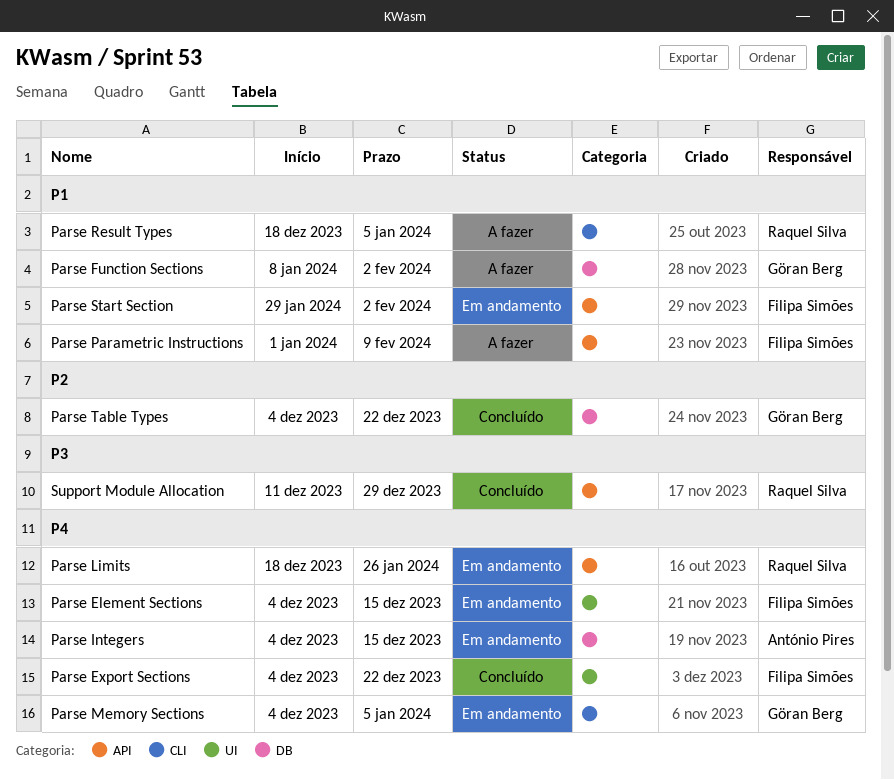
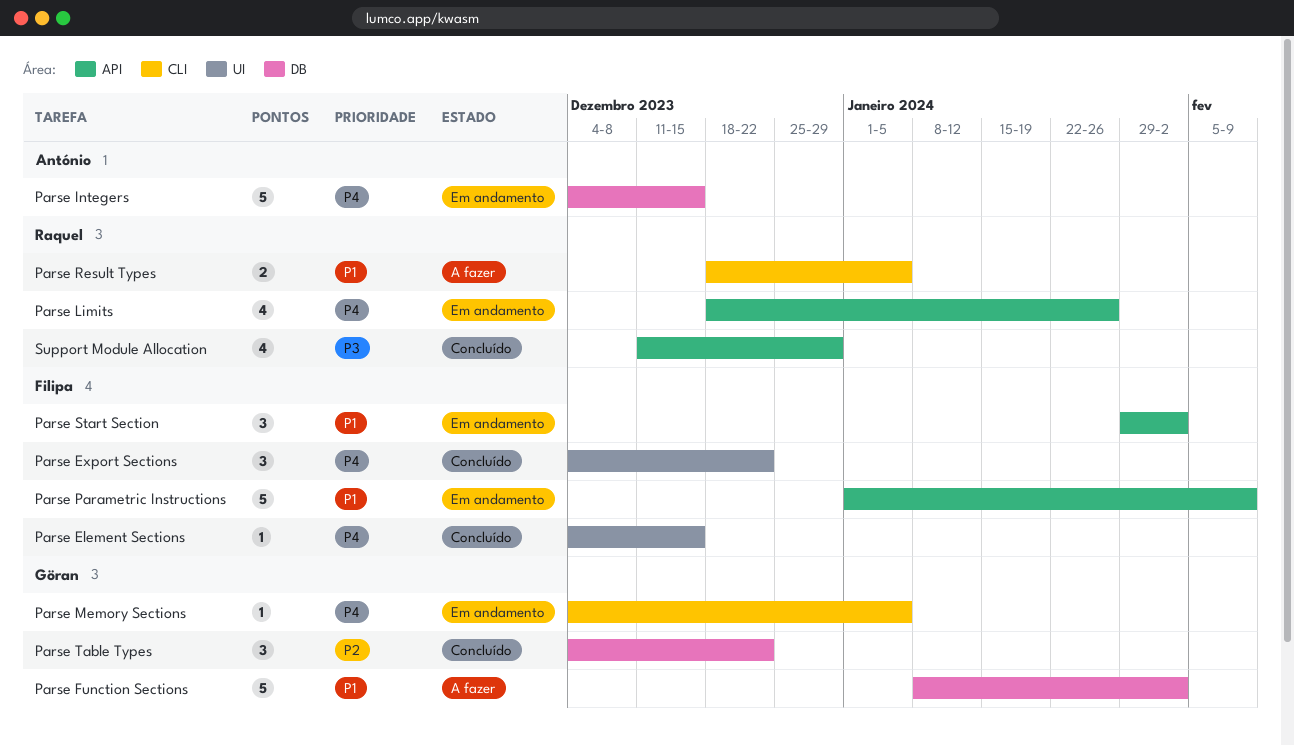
Parse Element Sections, status: Em andamento -> Concluído
Parse Parametric Instructions, status: A fazer -> Em andamento

